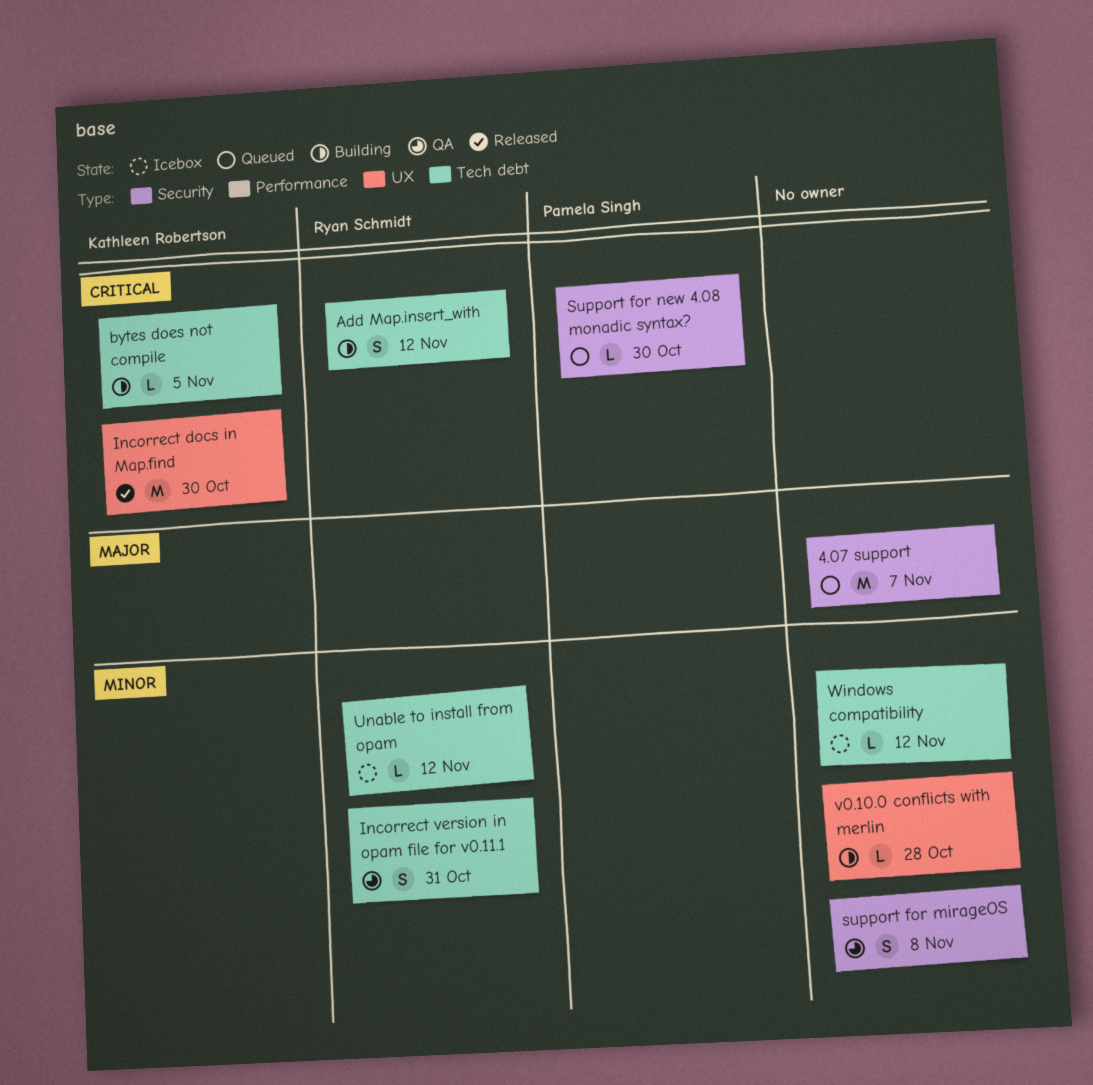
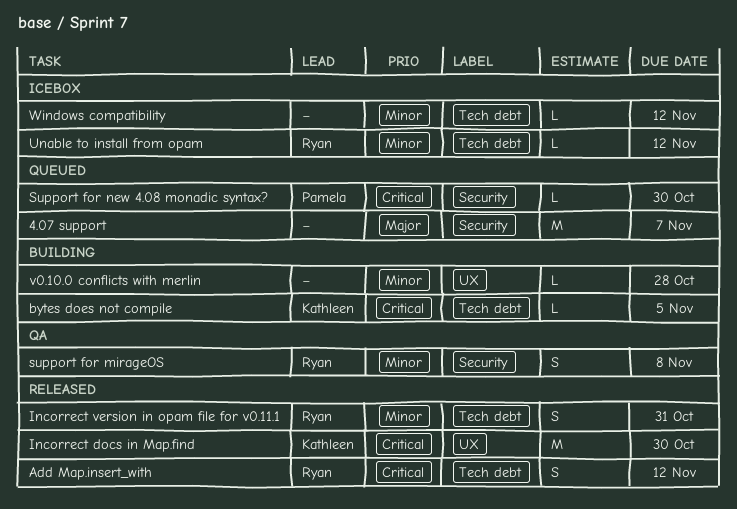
Add Map.insert_with, status: Building -> Released
Incorrect version in opam file for v0.11.1, status: QA -> Released
support for mirageOS, owner: none -> Ryan Schmidt

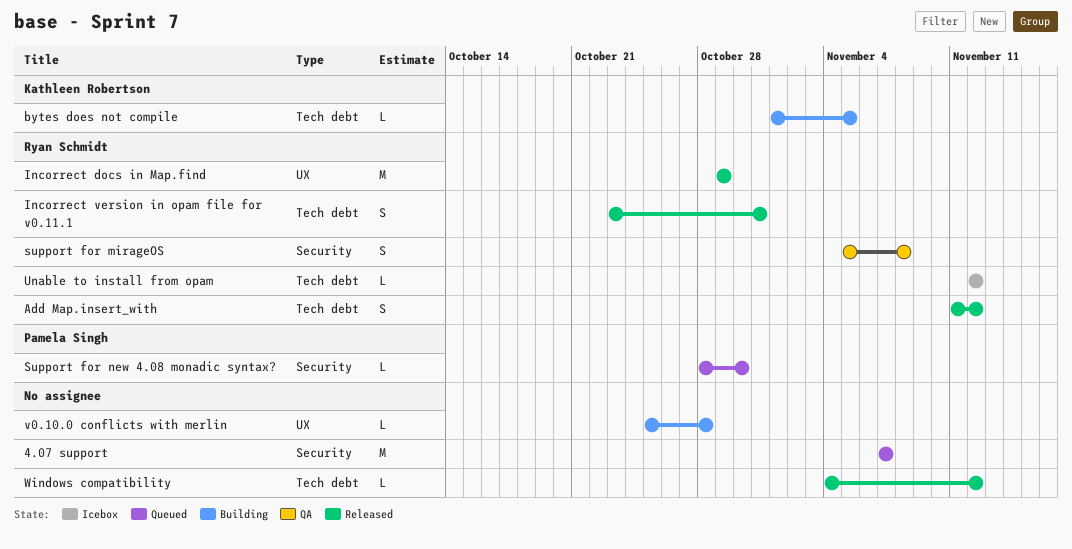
Incorrect docs in Map.find, owner: Kathleen Robertson -> Ryan Schmidt
Incorrect docs in Map.find, due: Oct 30 -> Oct 29
Windows compatibility, status: Icebox -> Released

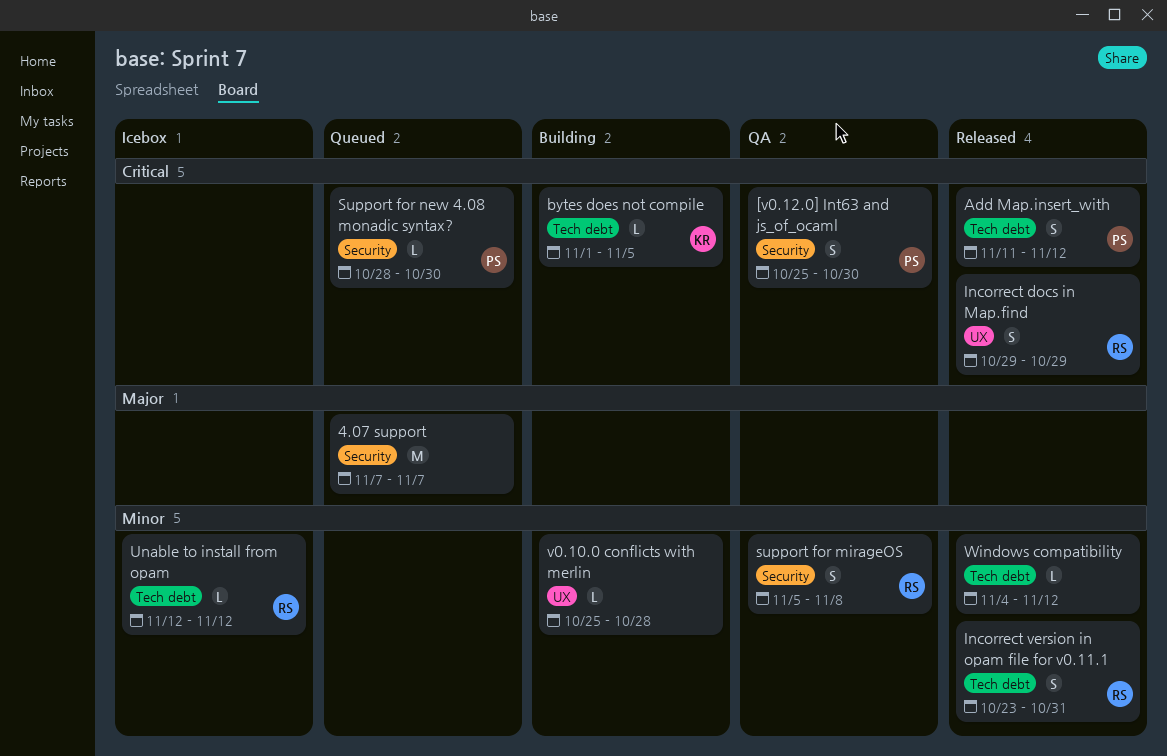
[v0.12.0] Int63 and js_of_ocaml: none -> present
Add Map.insert_with, owner: Ryan Schmidt -> Pamela Singh
Incorrect docs in Map.find, estimate: M -> S

